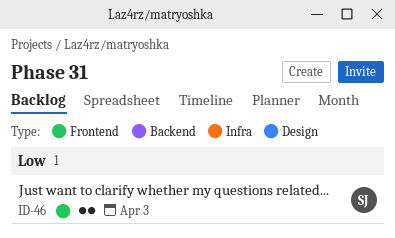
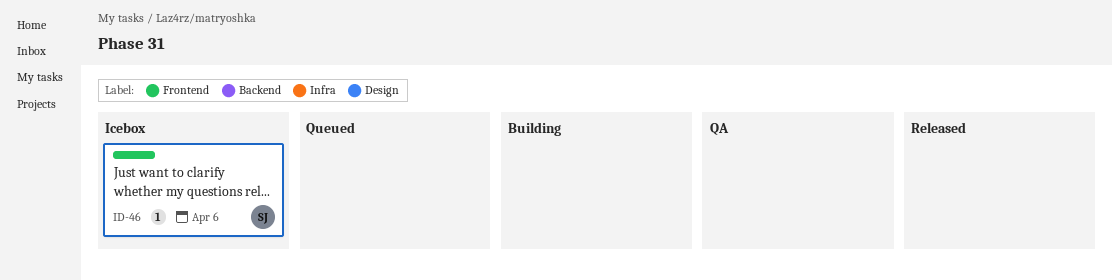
ID-46, estimate: 2 -> 1
ID-46, due: Apr 3 -> Apr 6

